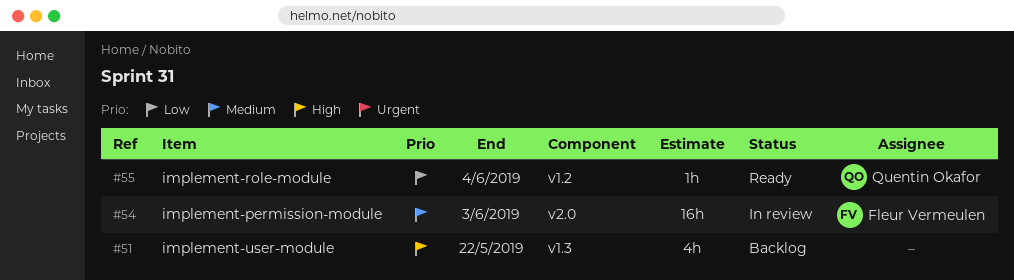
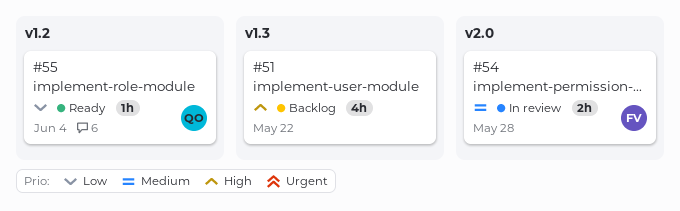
#54, estimate: 16h -> 2h
#54, due: Jun 3 -> May 28

